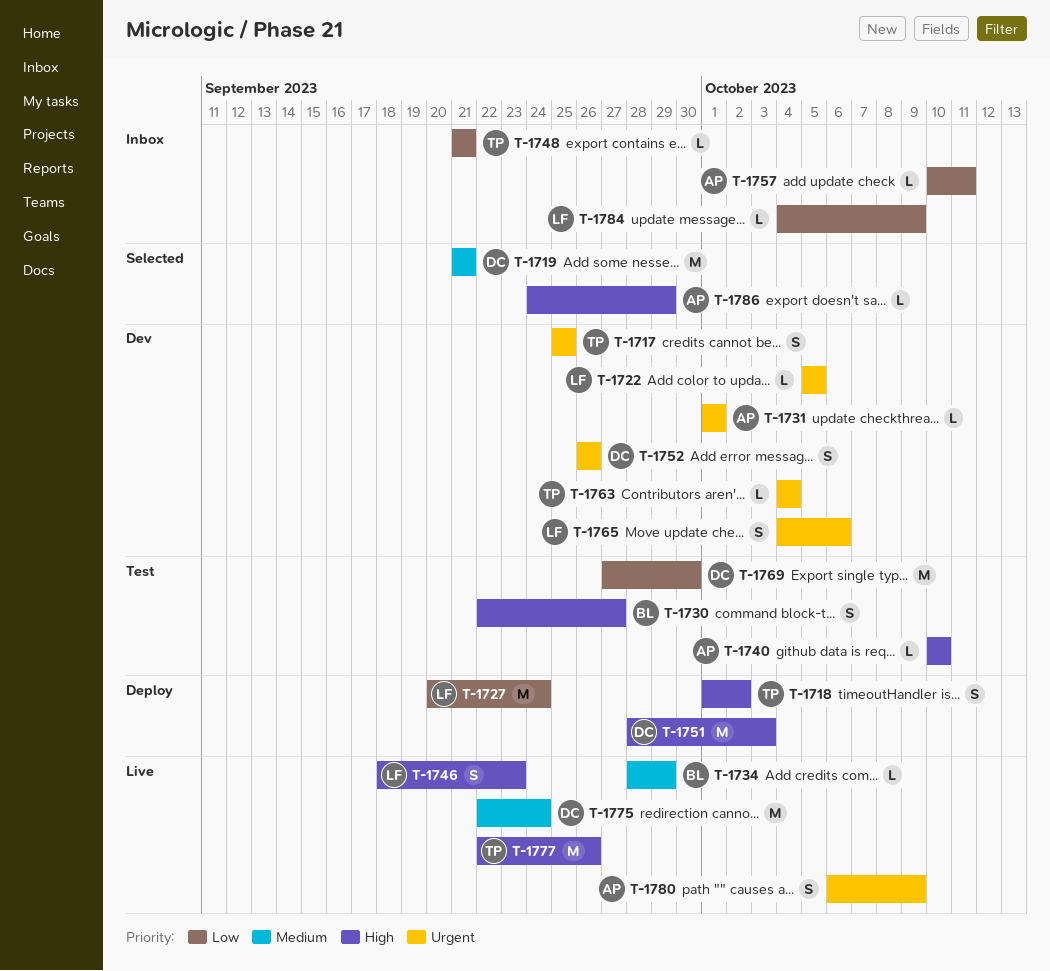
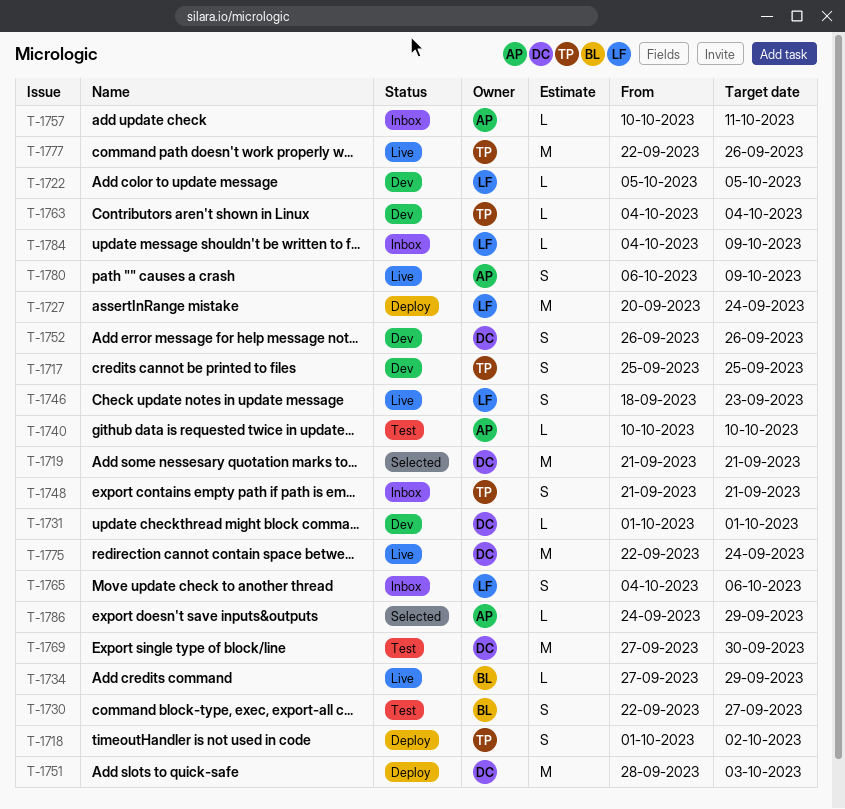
T-1731, owner: AP -> DC
T-1734, start: Sep 28 -> Sep 27
T-1748, estimate: L -> S
T-1765, status: Dev -> Inbox

